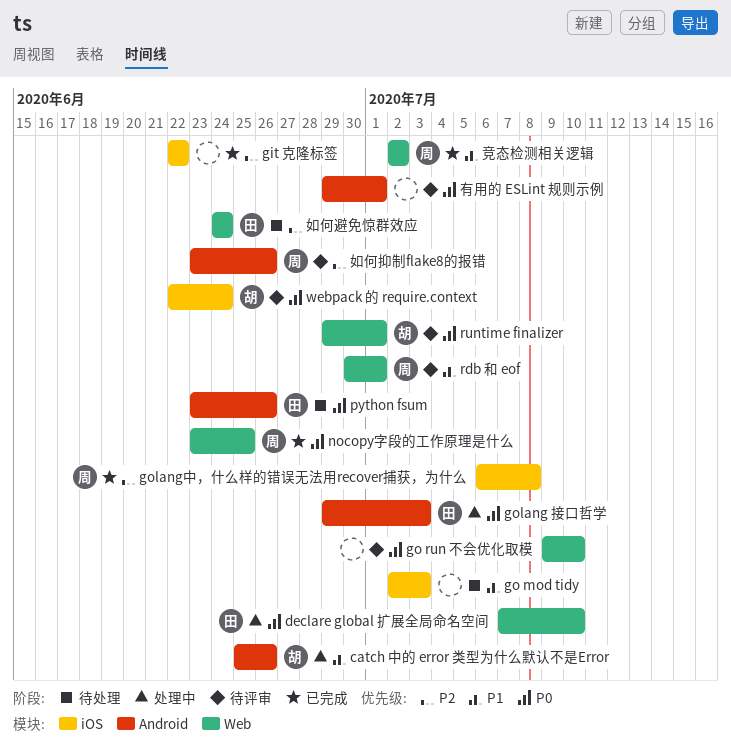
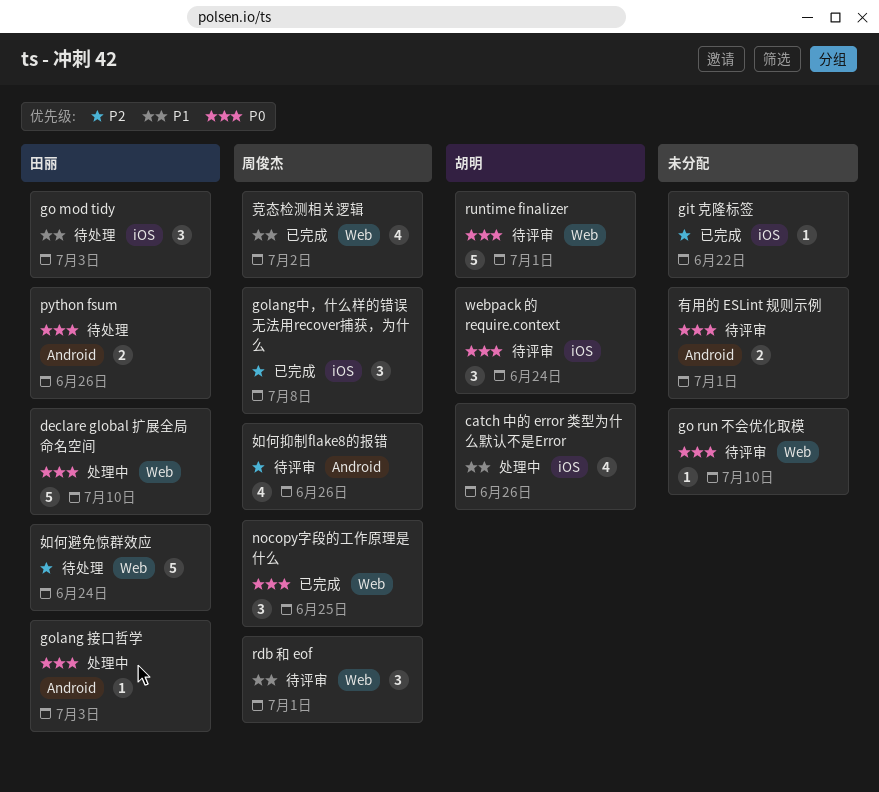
catch 中的 error 类型为什么默认不是Error, label: Android -> iOS
go mod tidy, owner: none -> 田丽

